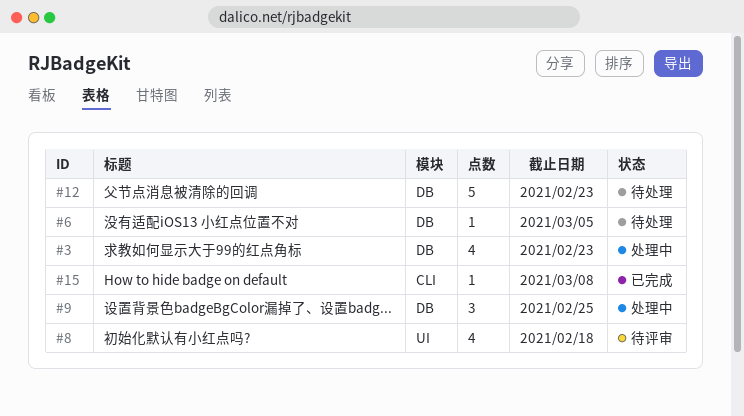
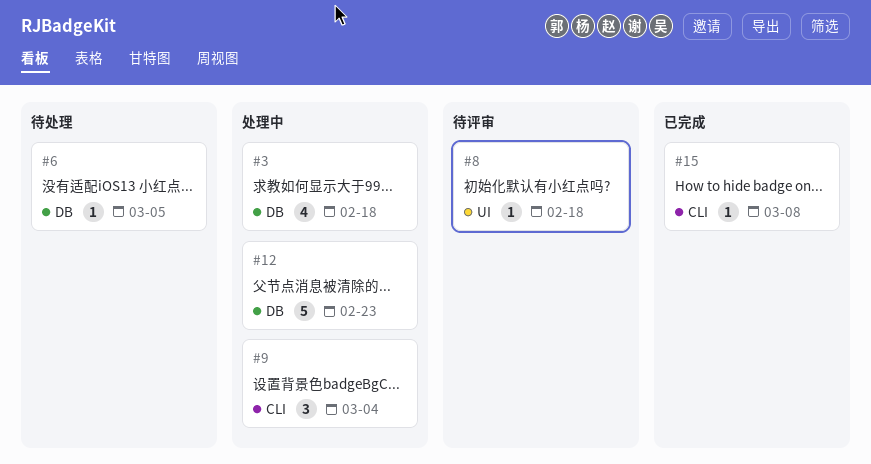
#3, due: Feb 23 -> Feb 18
#8, estimate: 4 -> 1
#9, label: DB -> CLI
#9, due: Feb 25 -> Mar 4
#12, status: 待处理 -> 处理中

